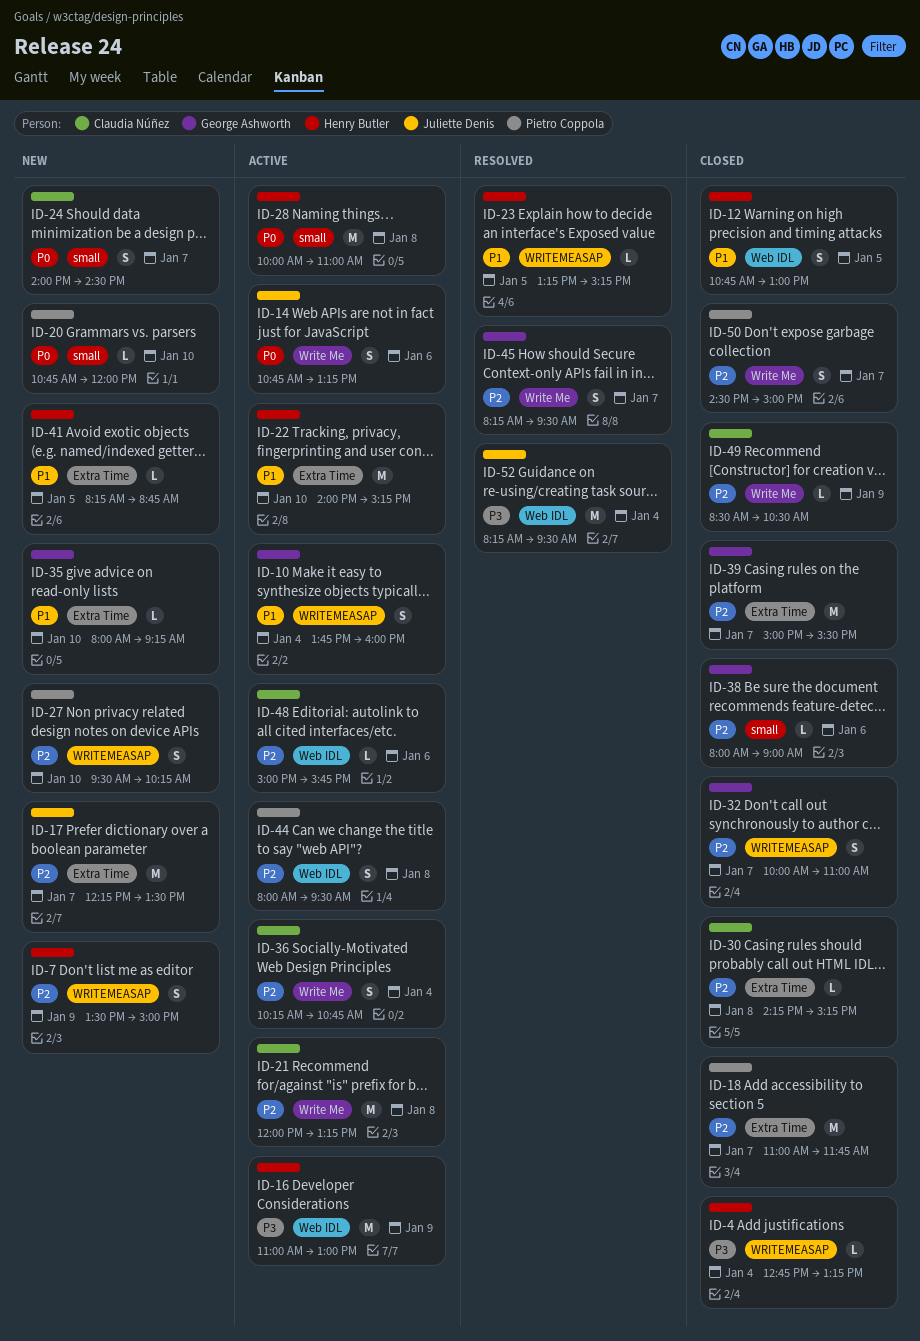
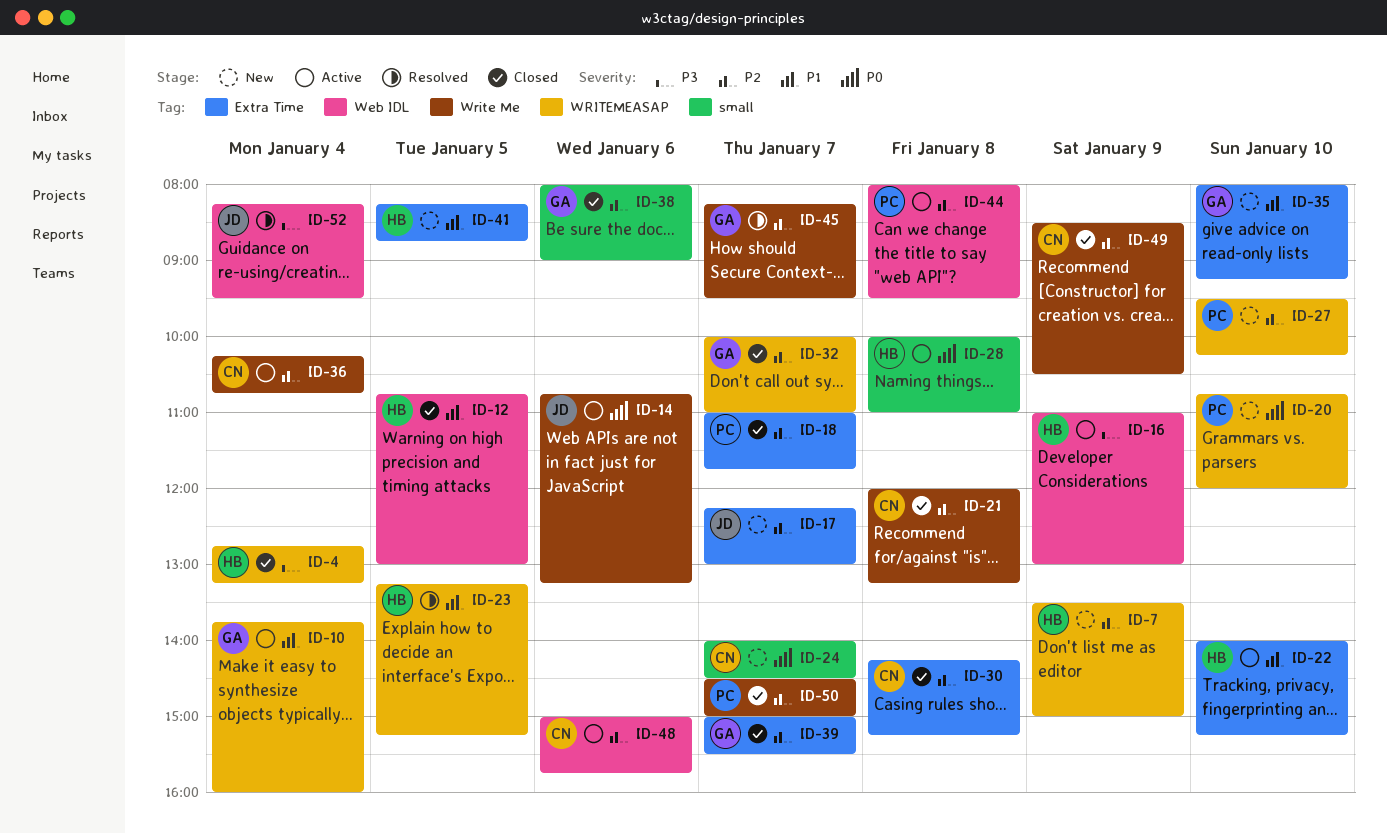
ID-17, ends: 13:30 -> 13:00
ID-20, label: small -> WRITEMEASAP
ID-21, status: Active -> Closed

